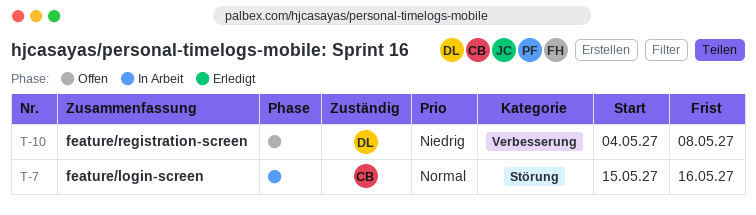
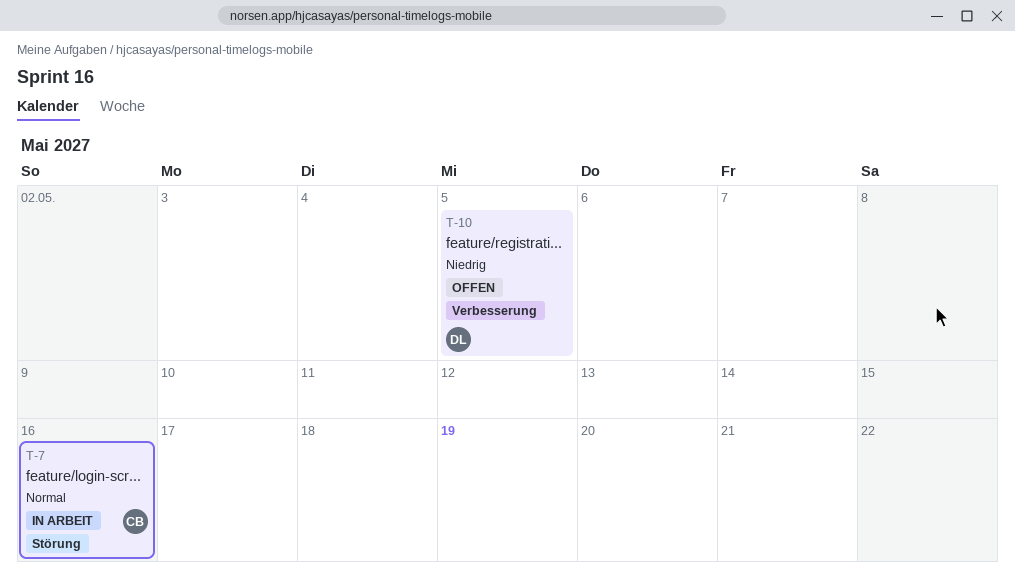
T-10, due: May 8 -> May 5

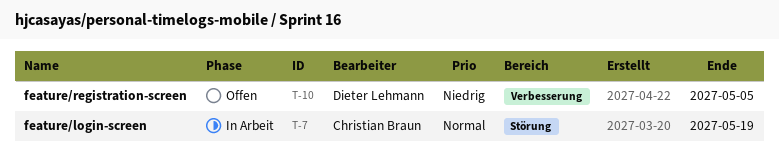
T-7, due: May 16 -> May 19

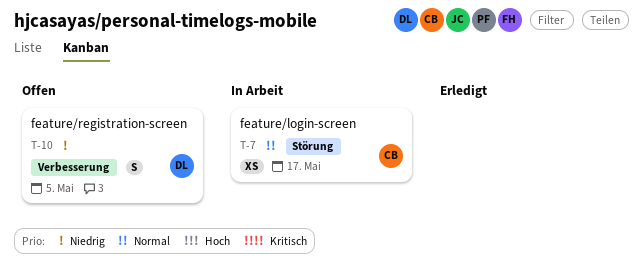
T-7, due: May 19 -> May 17

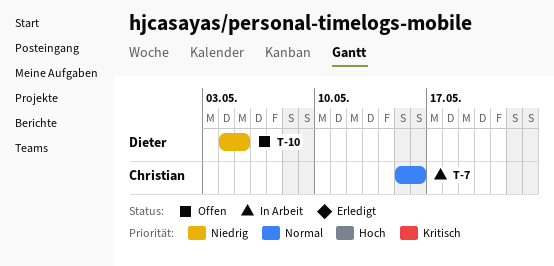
T-7, due: May 17 -> May 16

